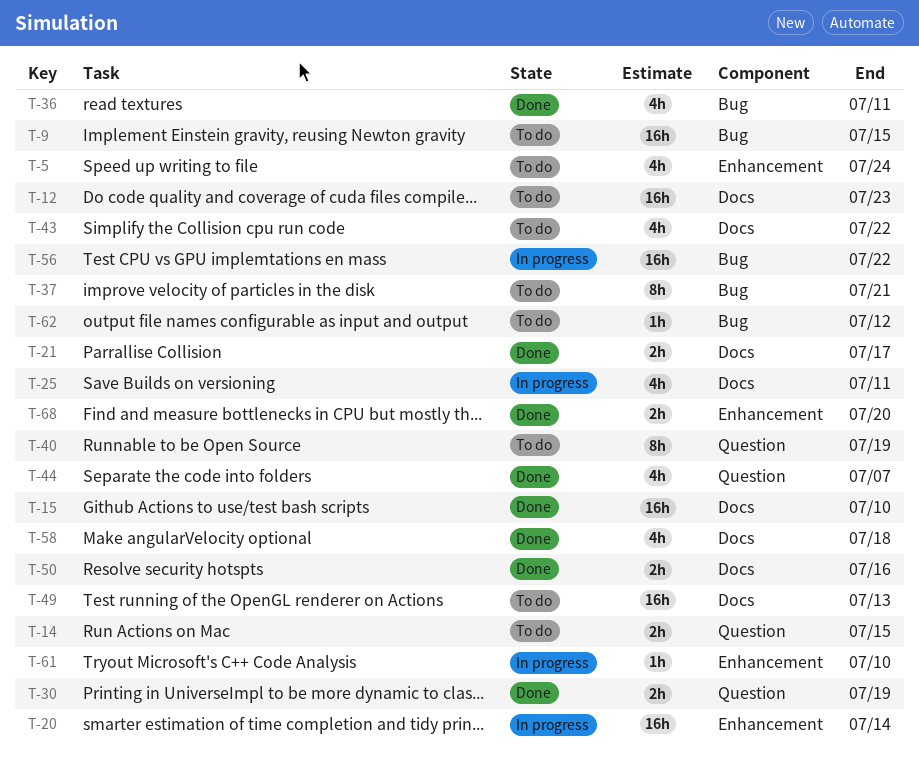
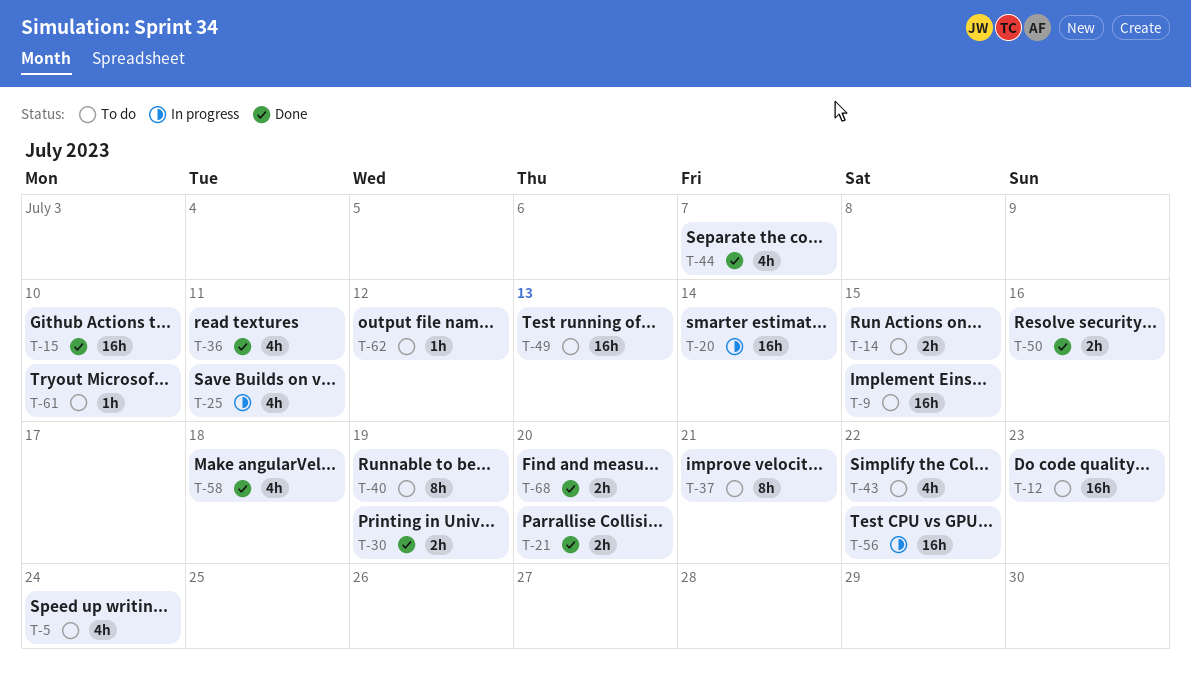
T-21, due: Jul 17 -> Jul 20
T-61, status: In progress -> To do

